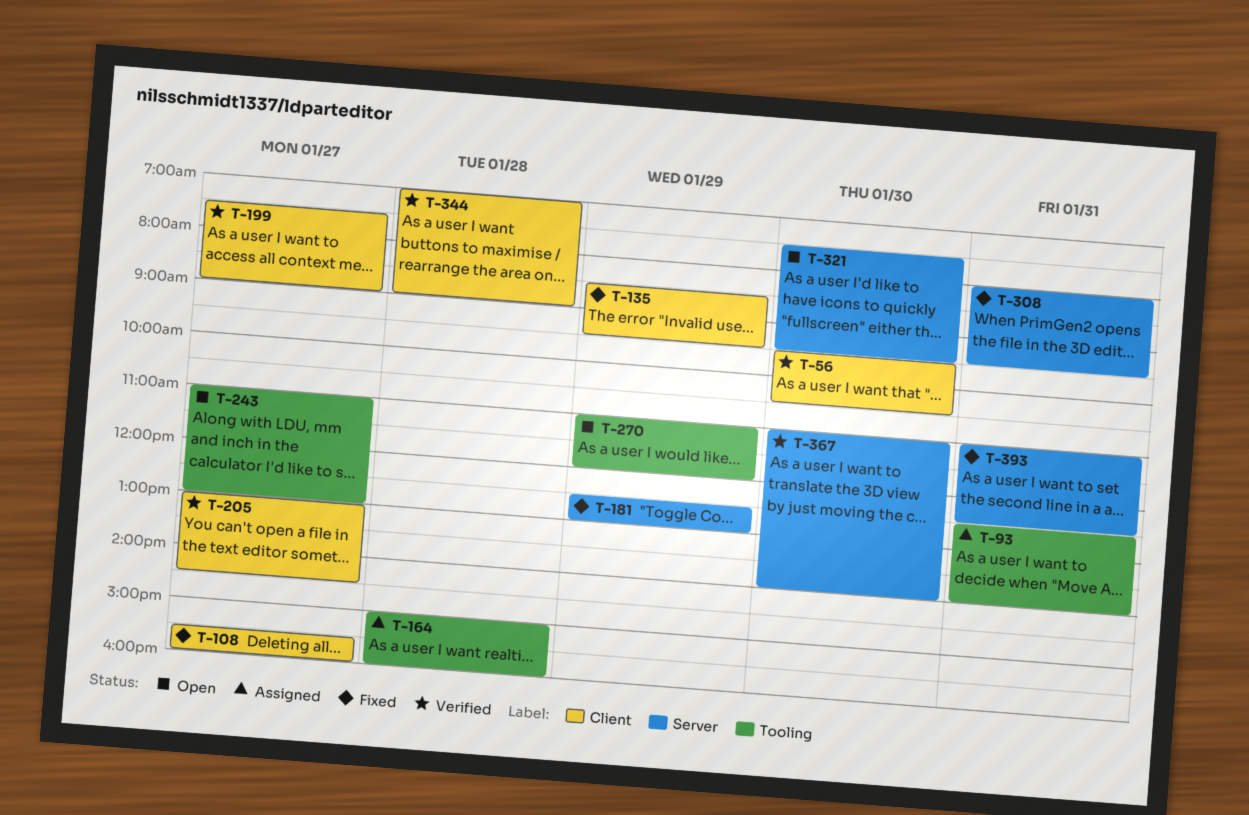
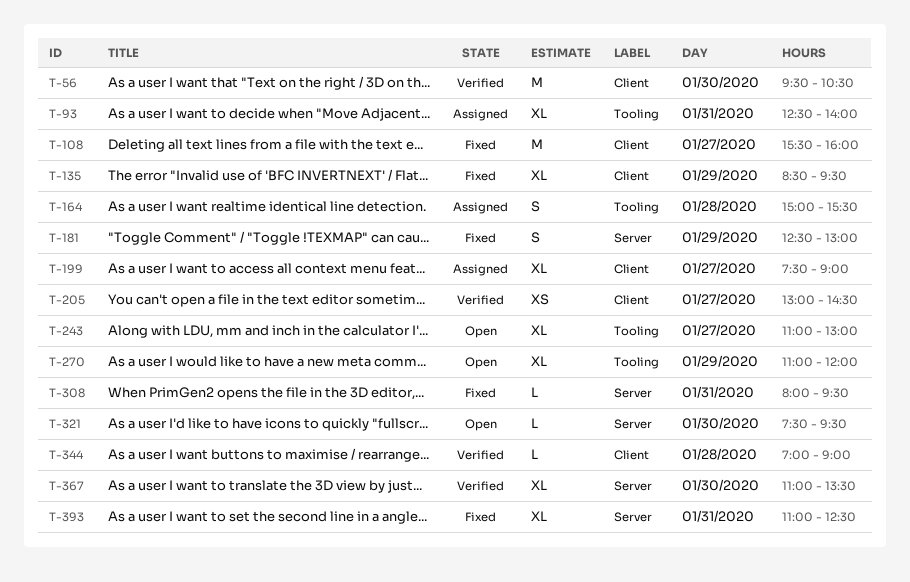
T-164, ends: 16:00 -> 15:30
T-199, status: Verified -> Assigned
T-367, ends: 14:00 -> 13:30

